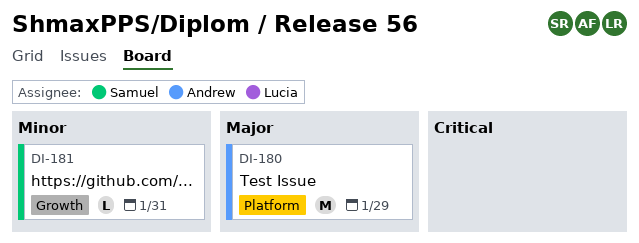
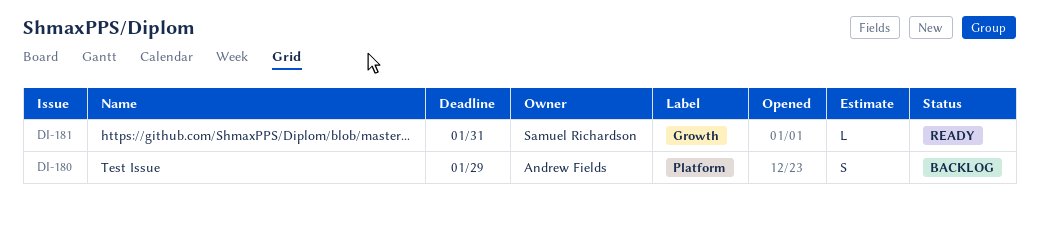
DI-180, estimate: M -> S

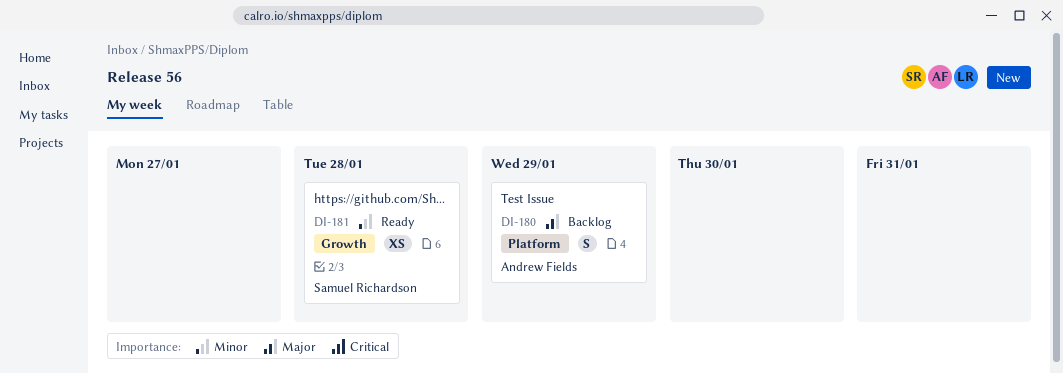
DI-181, estimate: L -> XS
DI-181, due: Jan 31 -> Jan 28

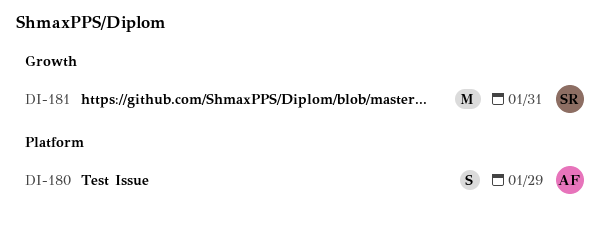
DI-181, estimate: XS -> M
DI-181, due: Jan 28 -> Jan 31

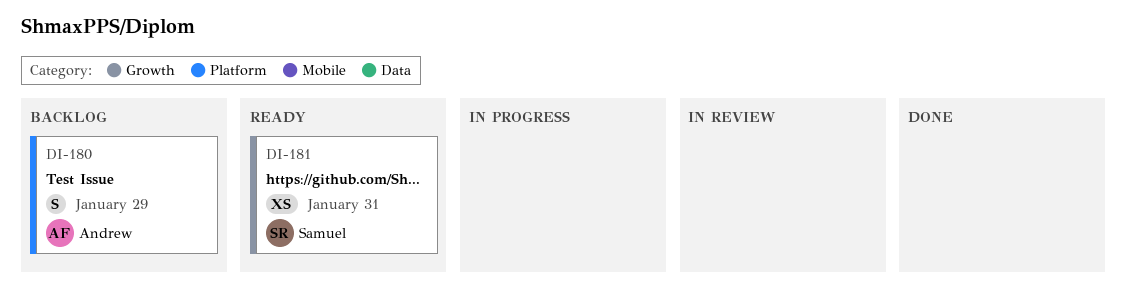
DI-181, estimate: M -> XS

